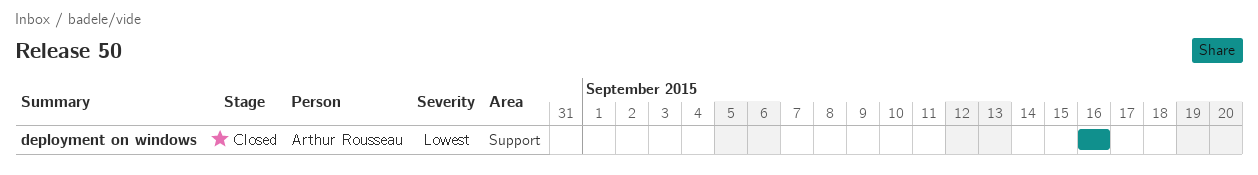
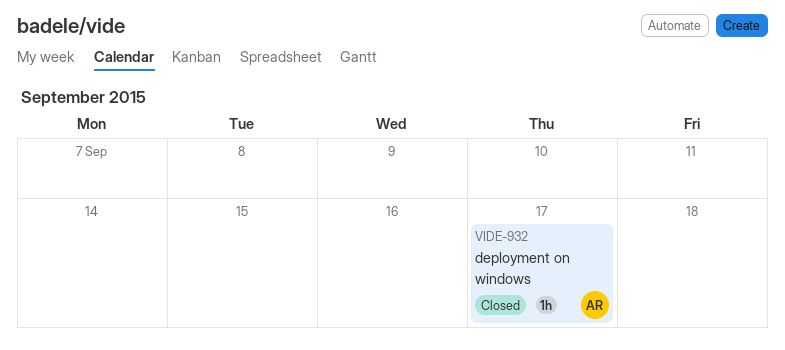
deployment on windows, due: Sep 16 -> Sep 17

